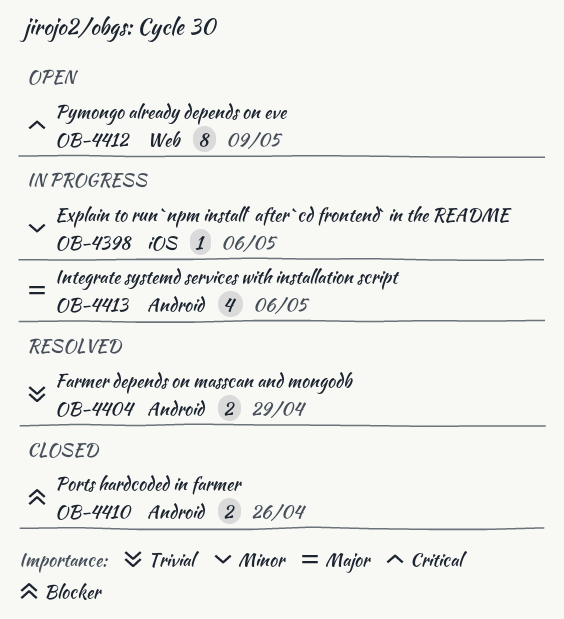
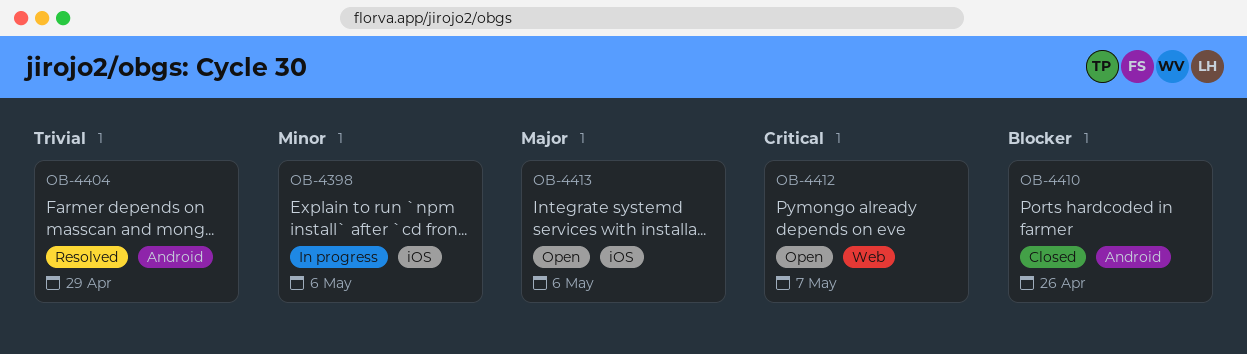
OB-4412, due: May 9 -> May 7
OB-4413, status: In progress -> Open
OB-4413, label: Android -> iOS

